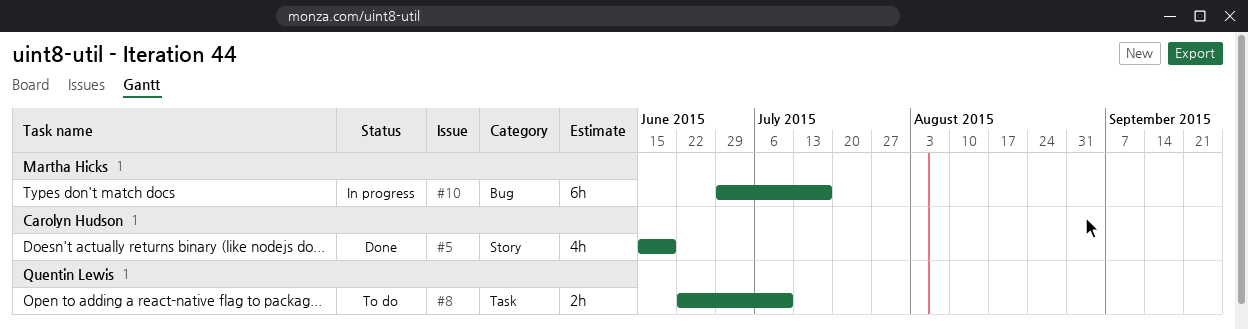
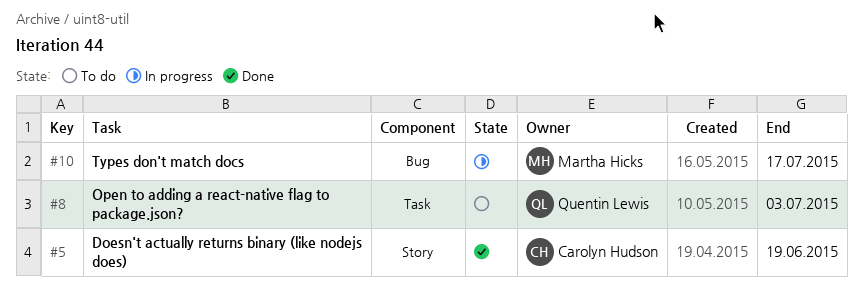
#8, due: Jul 10 -> Jul 3

